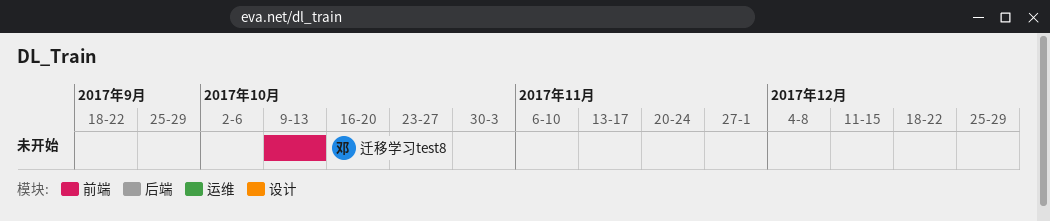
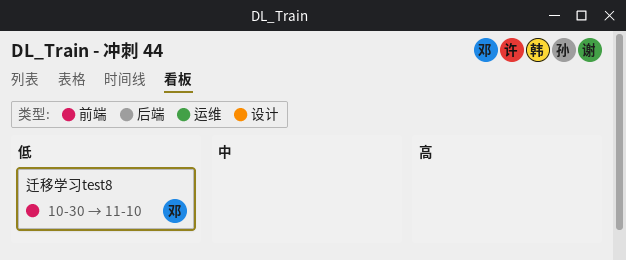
迁移学习test8, start: Oct 9 -> Oct 30
迁移学习test8, due: Oct 13 -> Nov 10

